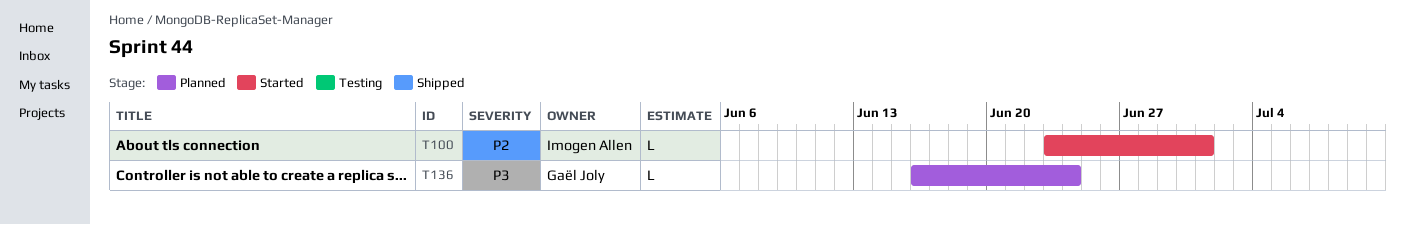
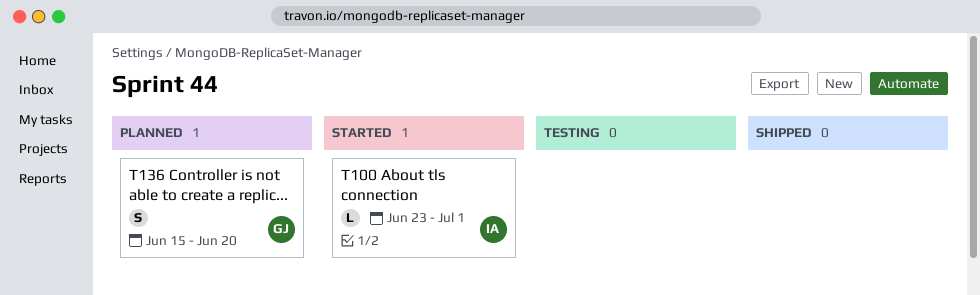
T136, estimate: L -> S
T136, start: Jun 16 -> Jun 15
T136, due: Jun 24 -> Jun 20

